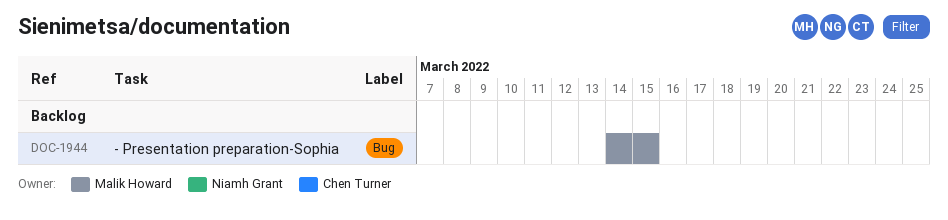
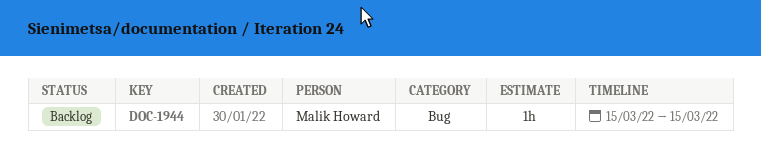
DOC-1944, start: Mar 14 -> Mar 15

